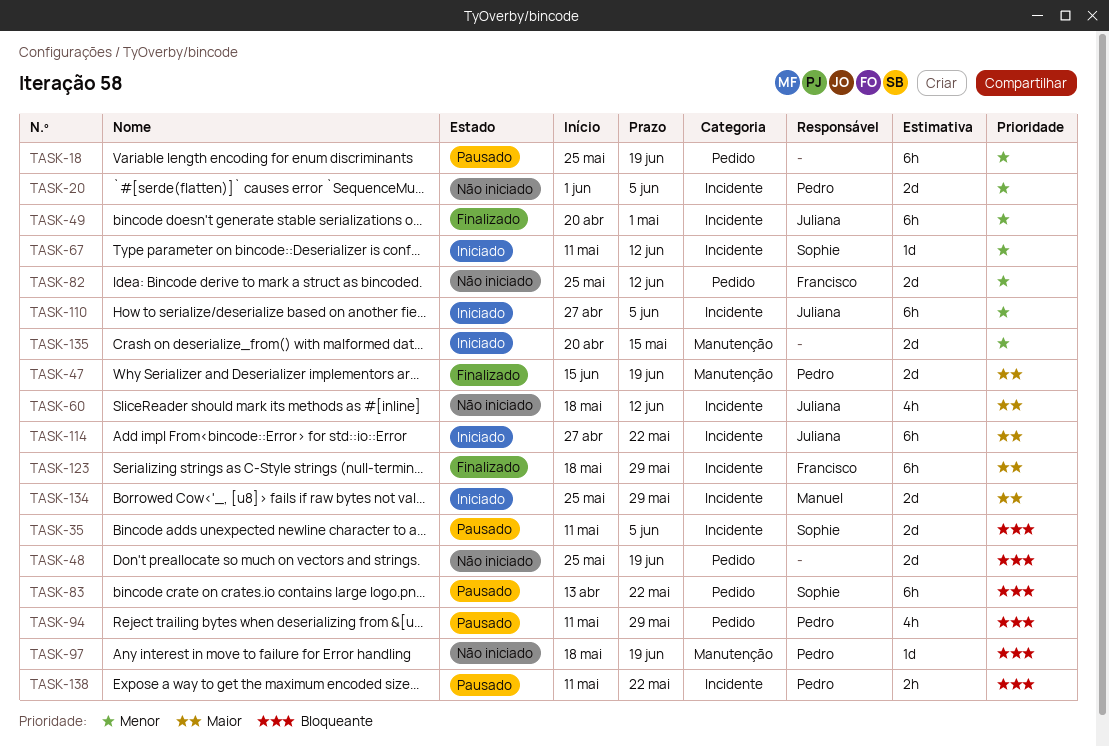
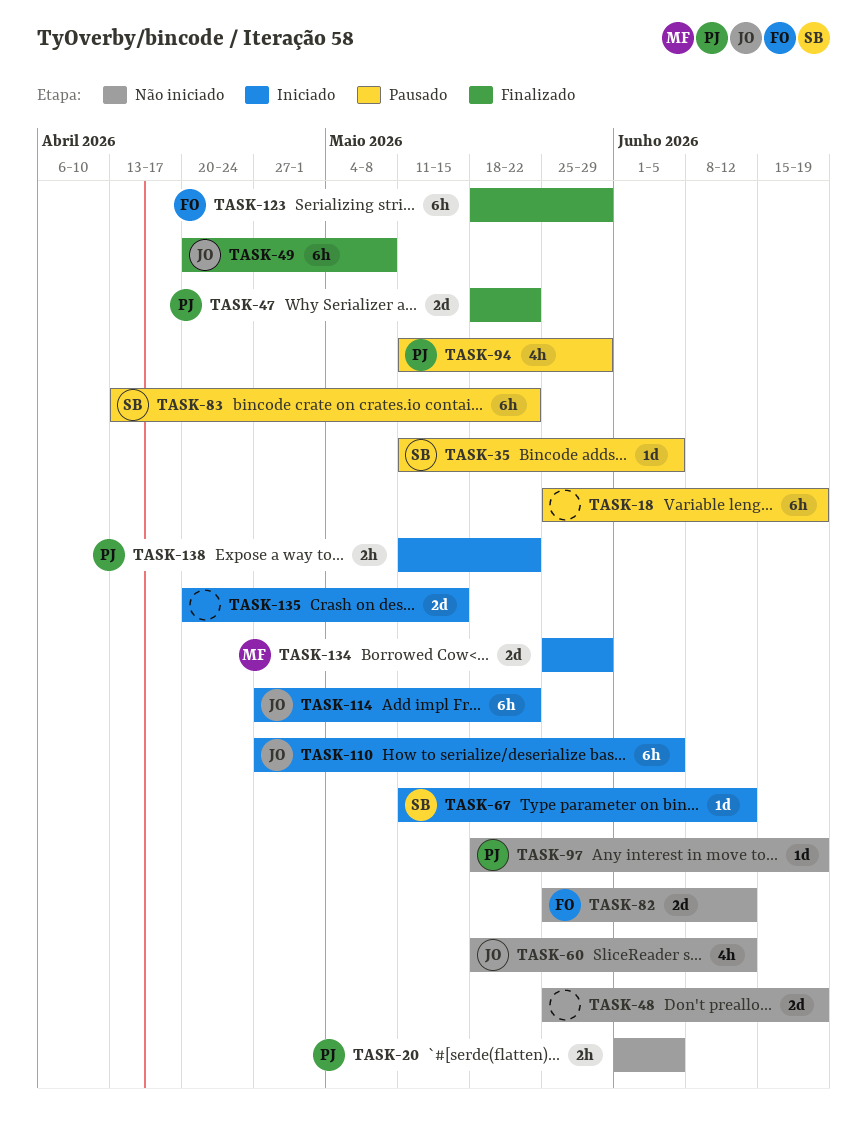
TASK-20, estimate: 2d -> 2h
TASK-35, estimate: 2d -> 1d
TASK-47, start: Jun 15 -> May 18
TASK-47, due: Jun 19 -> May 22
TASK-49, due: May 1 -> May 8
TASK-138, status: Pausado -> Iniciado

